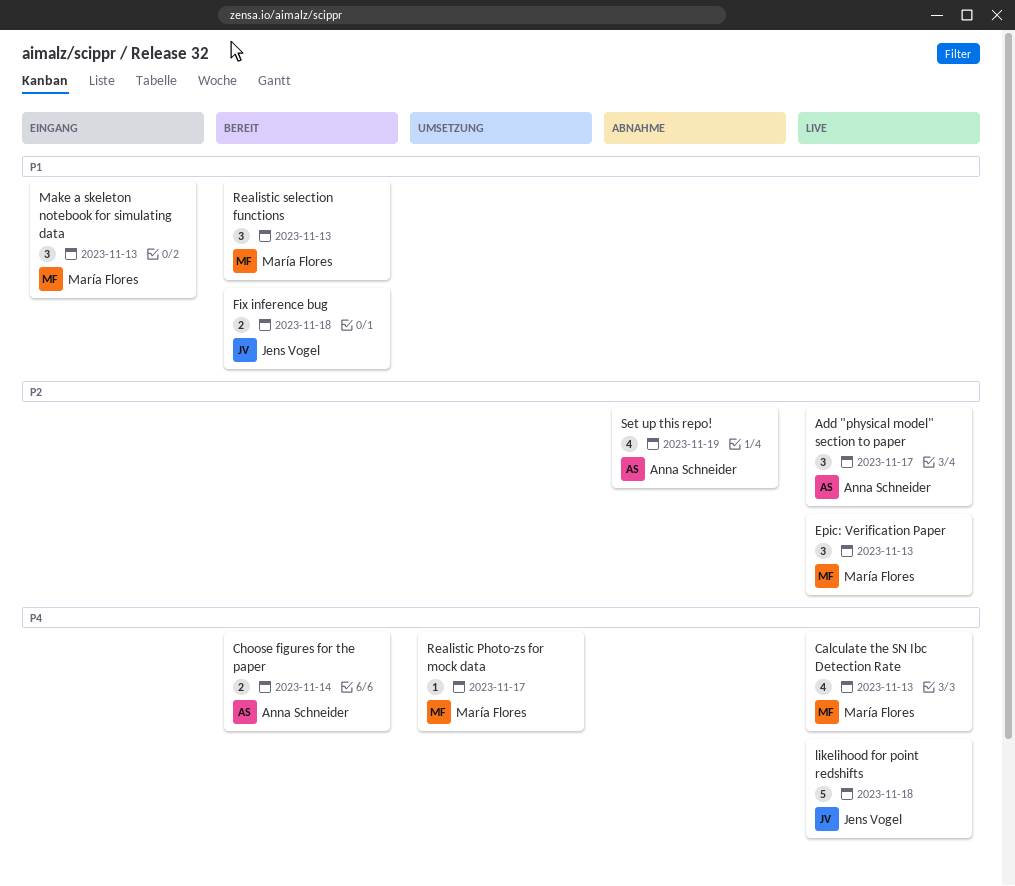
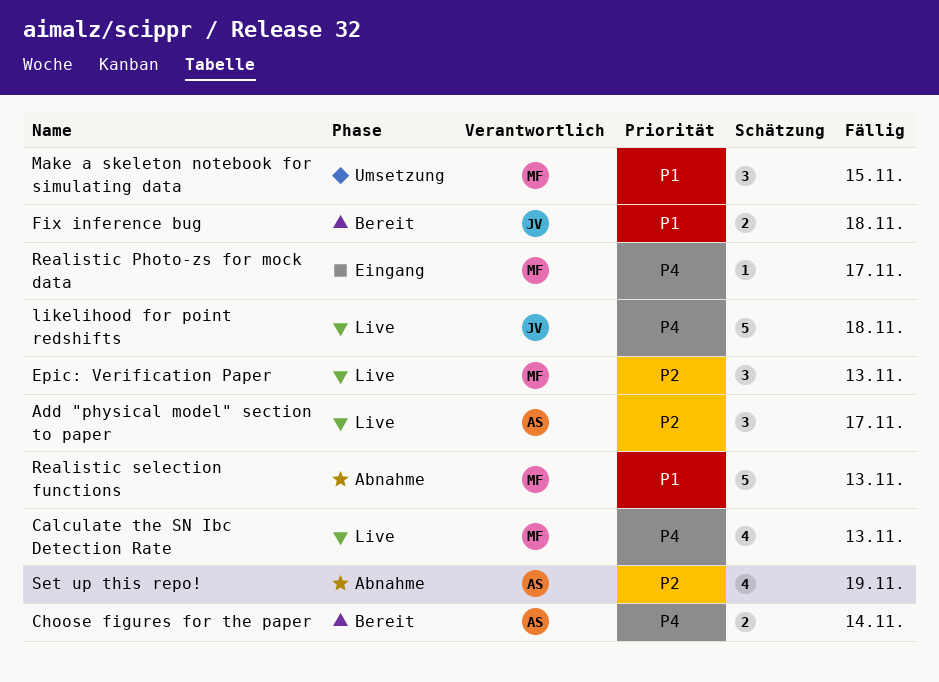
Make a skeleton notebook for simulating data, status: Eingang -> Umsetzung
Make a skeleton notebook for simulating data, due: Nov 13 -> Nov 15
Realistic Photo-zs for mock data, status: Umsetzung -> Eingang
Realistic selection functions, status: Bereit -> Abnahme
Realistic selection functions, estimate: 3 -> 5

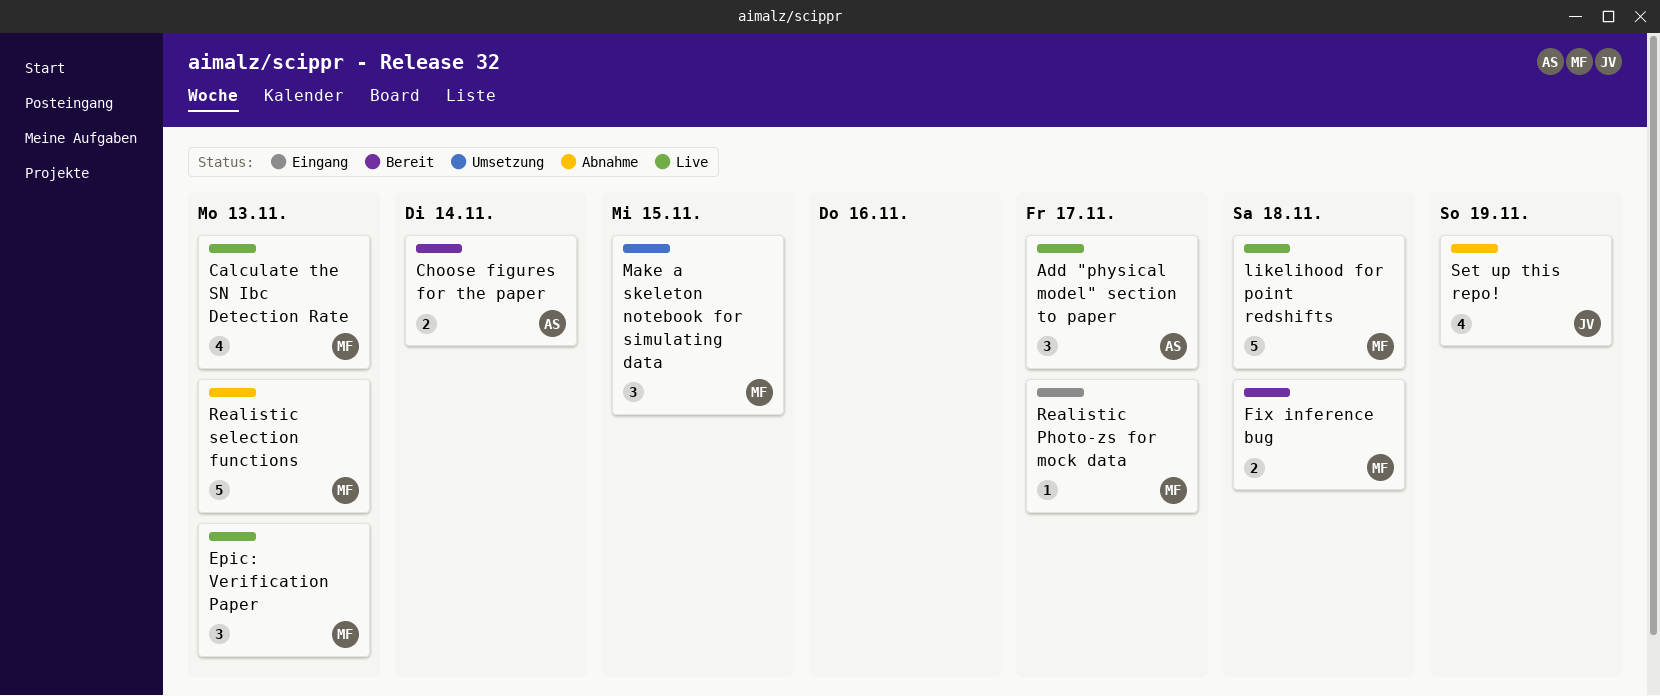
Fix inference bug, owner: JV -> MF
likelihood for point redshifts, owner: JV -> MF
Set up this repo!, owner: AS -> JV

